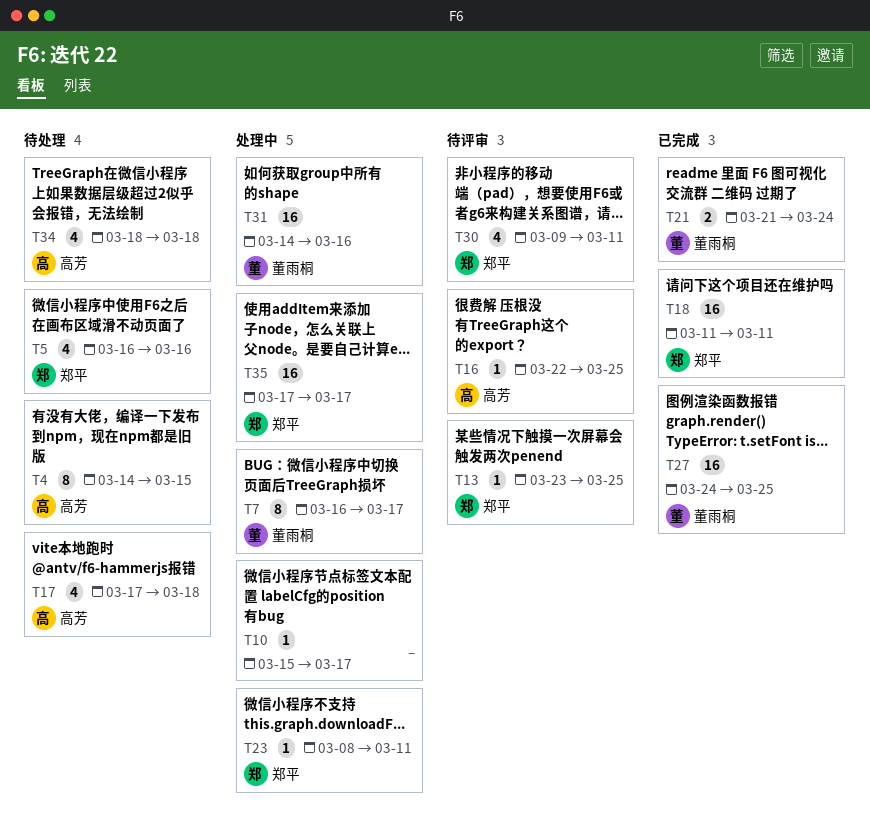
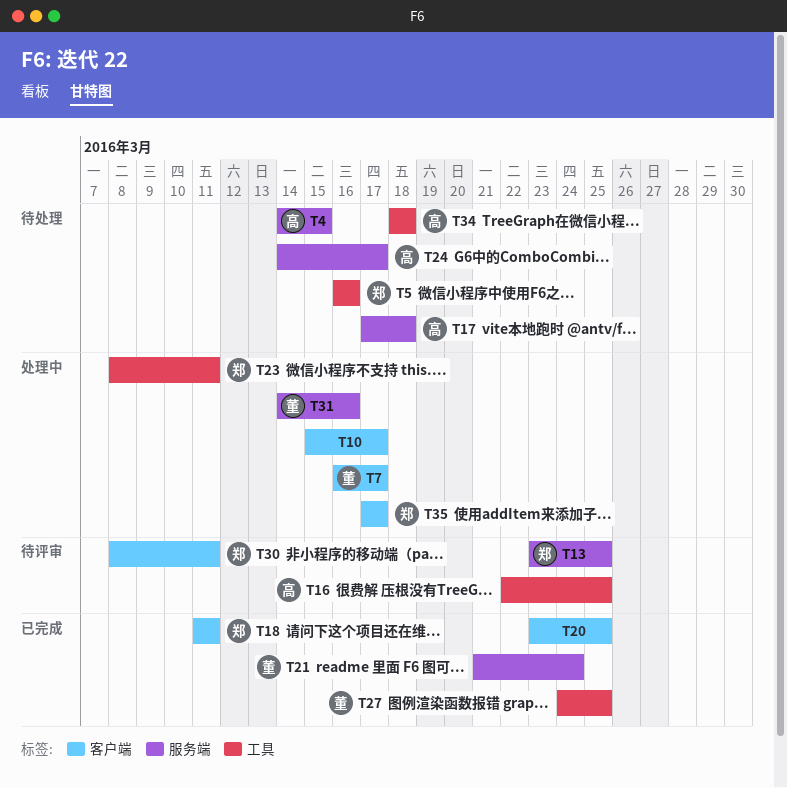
T20: none -> present
T24: none -> present
T30, start: Mar 9 -> Mar 8

